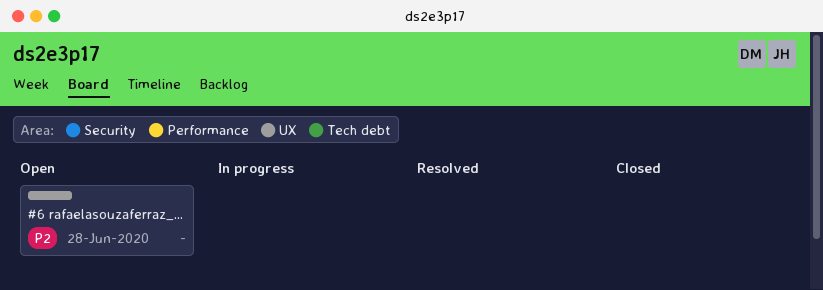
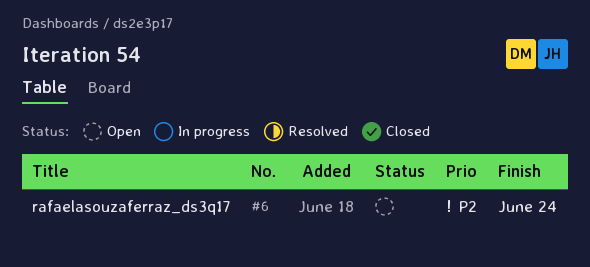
#6, due: Jun 28 -> Jun 24

